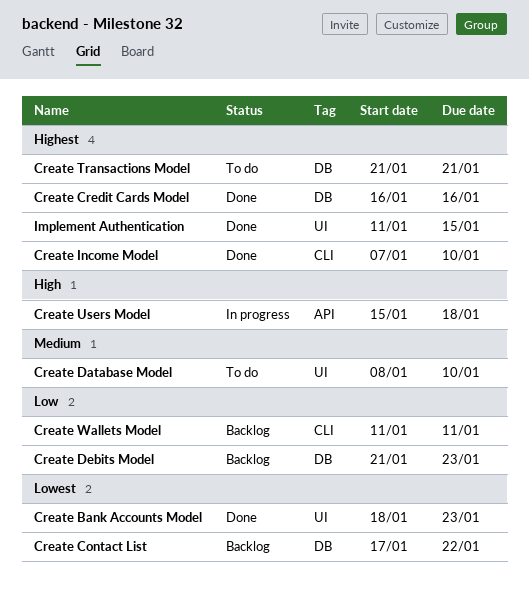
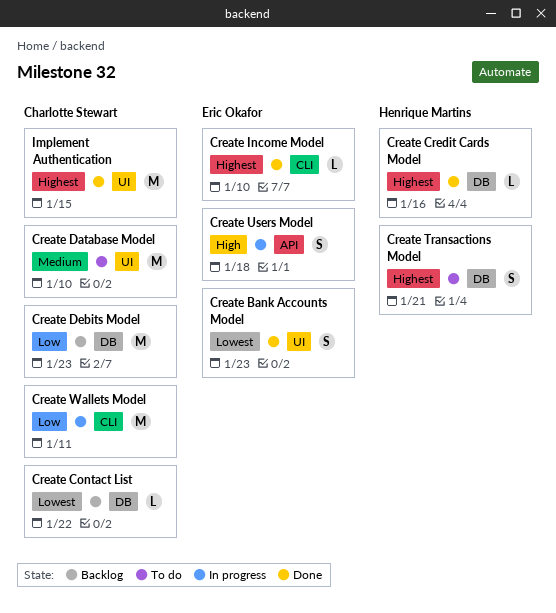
Create Wallets Model, status: Backlog -> In progress

